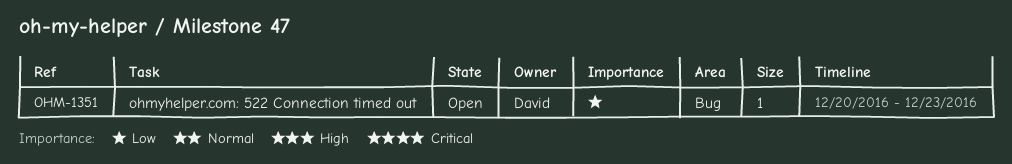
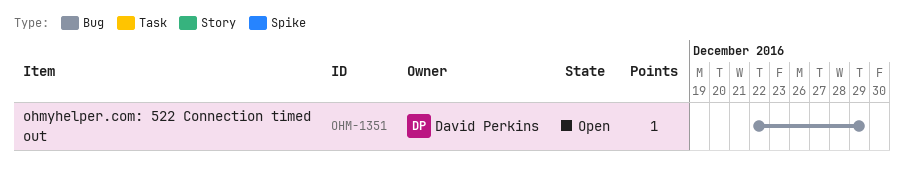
OHM-1351, start: Dec 20 -> Dec 22
OHM-1351, due: Dec 23 -> Dec 29

